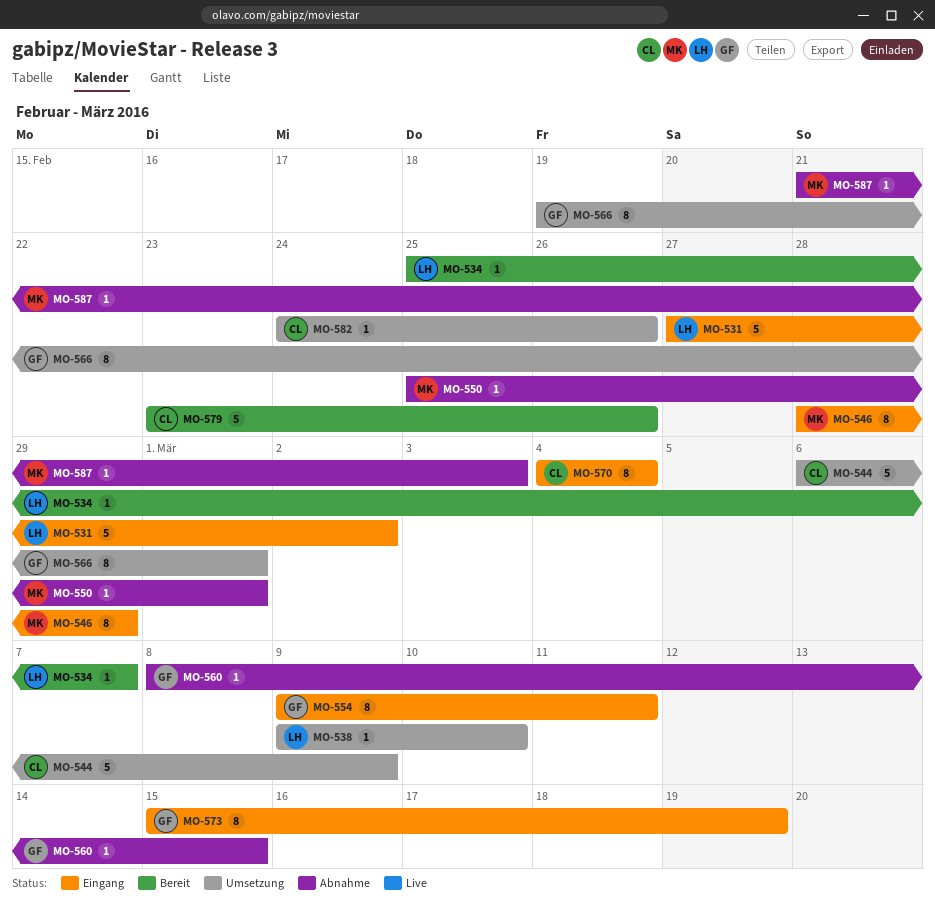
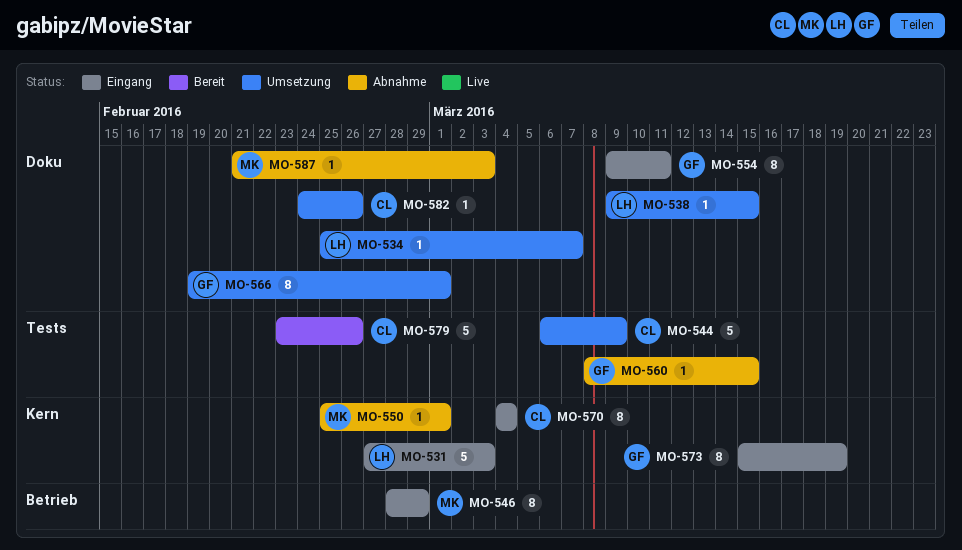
MO-531, due: Mar 2 -> Mar 3
MO-534, status: Bereit -> Umsetzung
MO-538, due: Mar 10 -> Mar 15

